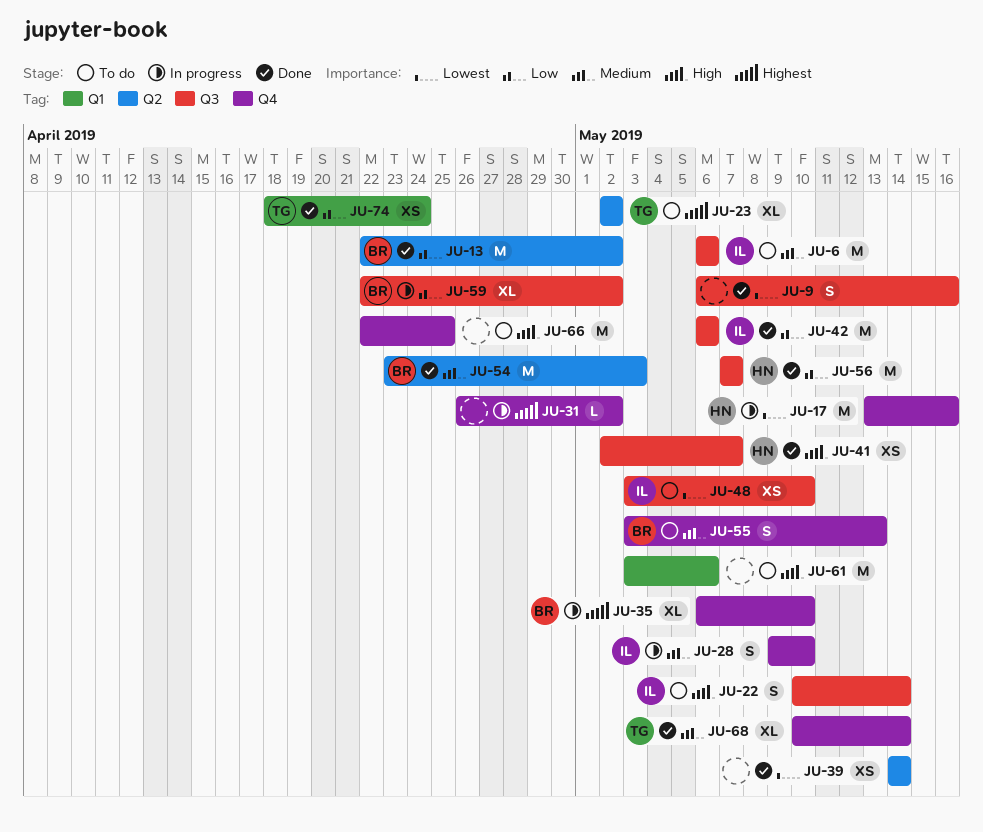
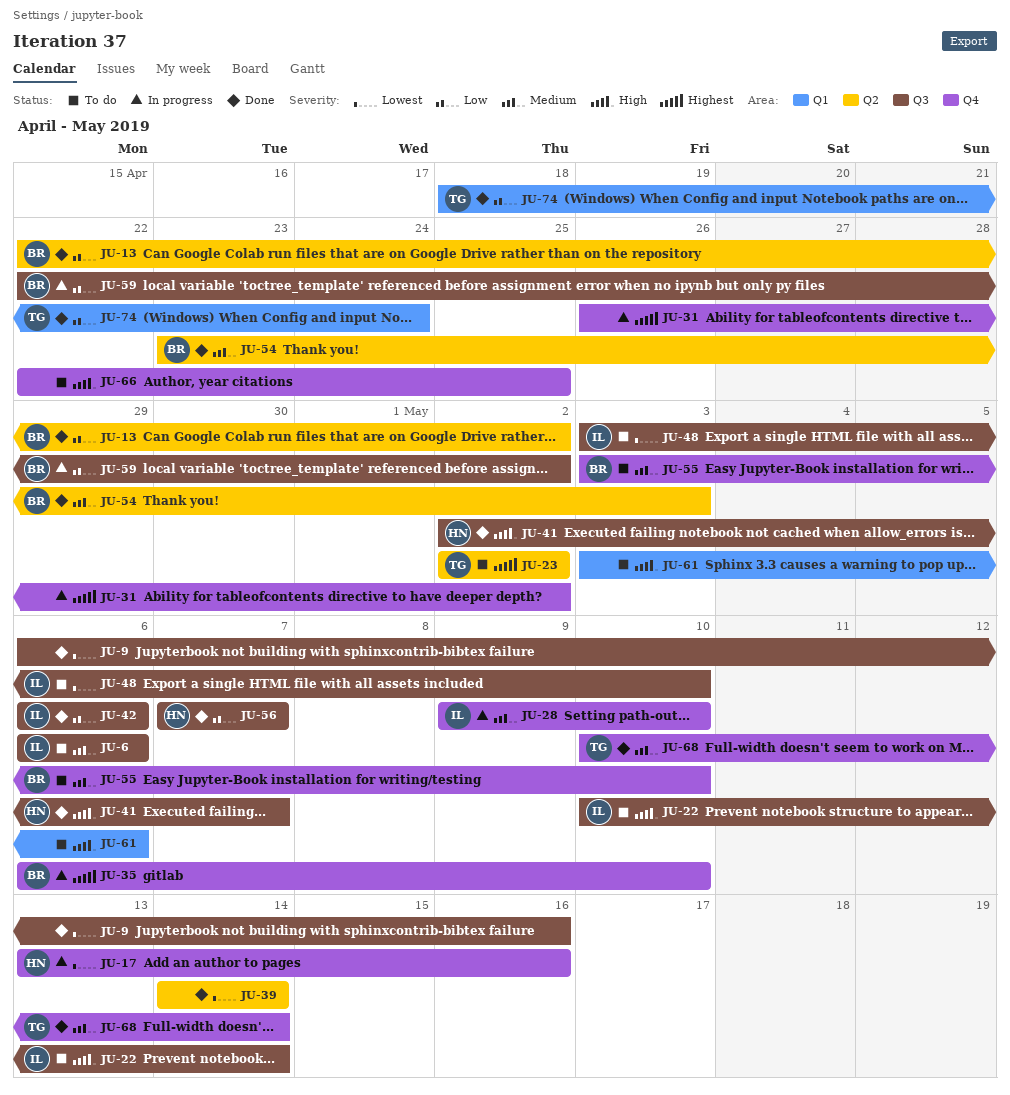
JU-55, due: May 13 -> May 10

